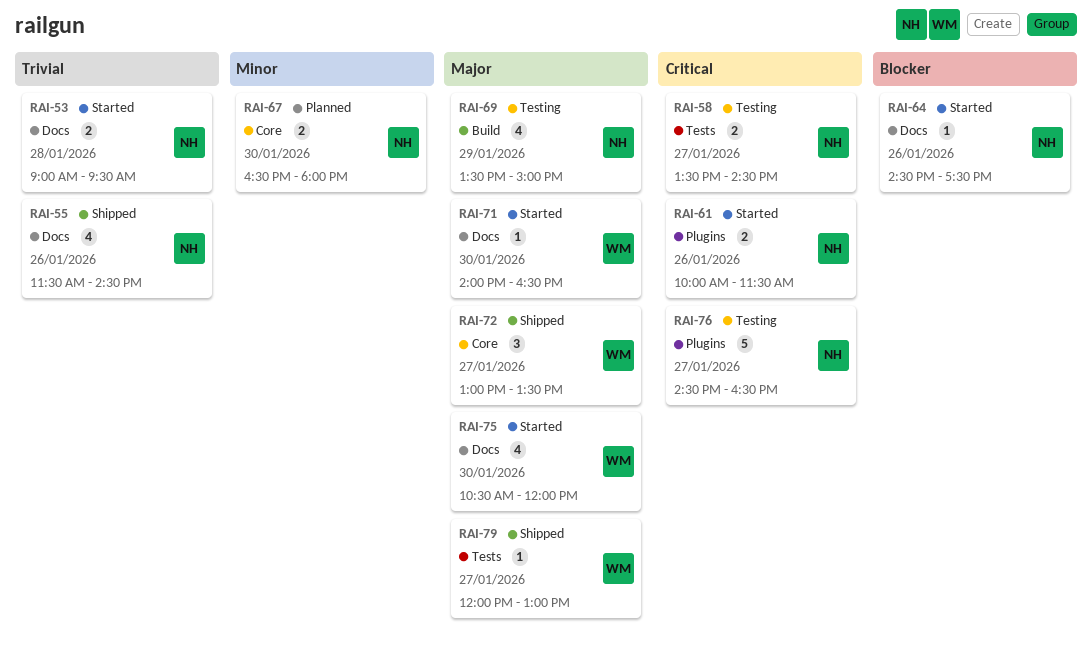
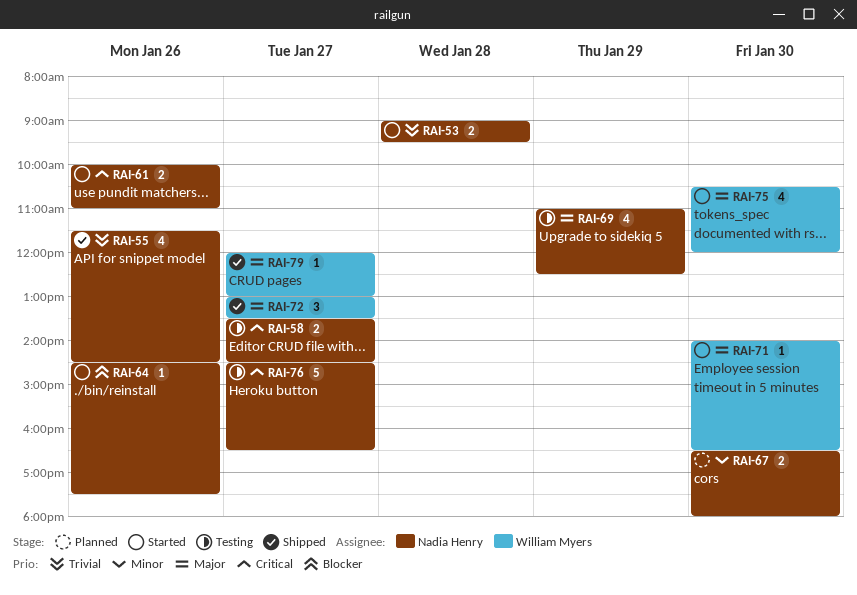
RAI-61, ends: 11:30 -> 11:00
RAI-69, begins: 13:30 -> 11:00
RAI-69, ends: 15:00 -> 12:30

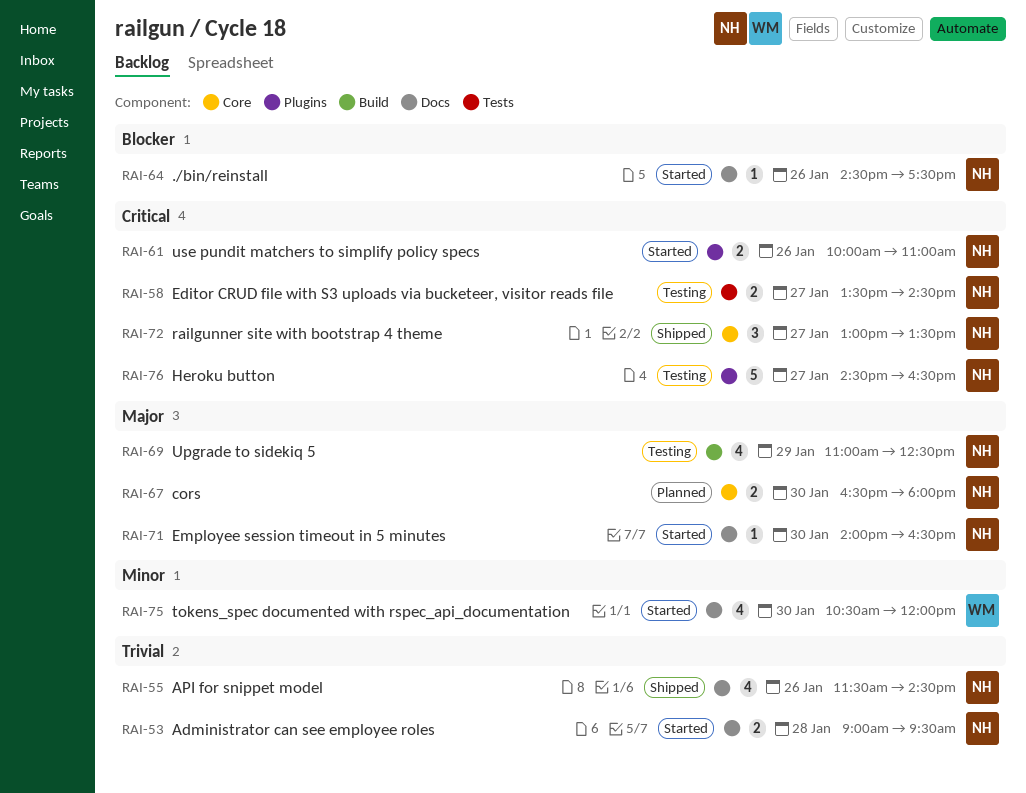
RAI-67, priority: Minor -> Major
RAI-71, owner: William Myers -> Nadia Henry
RAI-72, owner: William Myers -> Nadia Henry
RAI-72, priority: Major -> Critical
RAI-75, priority: Major -> Minor
RAI-79: present -> none

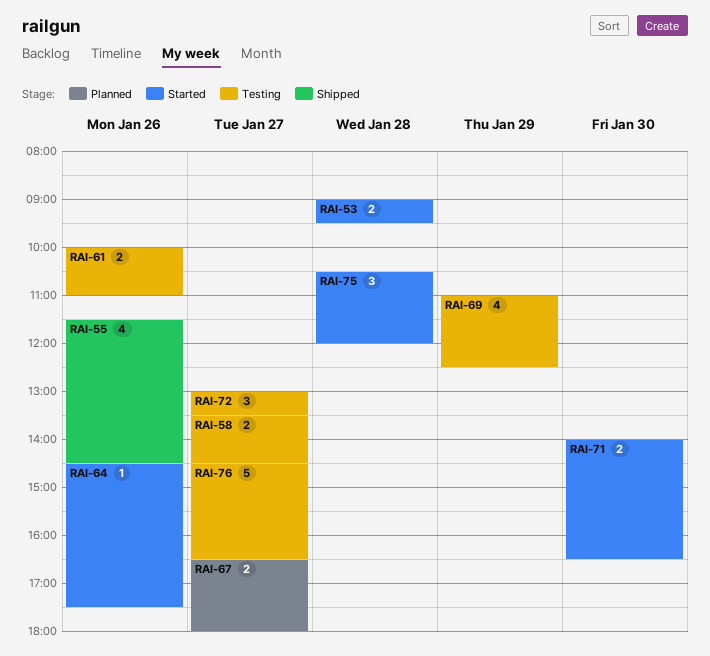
RAI-61, status: Started -> Testing
RAI-67, day: Jan 30 -> Jan 27
RAI-71, estimate: 1 -> 2
RAI-72, status: Shipped -> Testing
RAI-75, estimate: 4 -> 3
RAI-75, day: Jan 30 -> Jan 28

